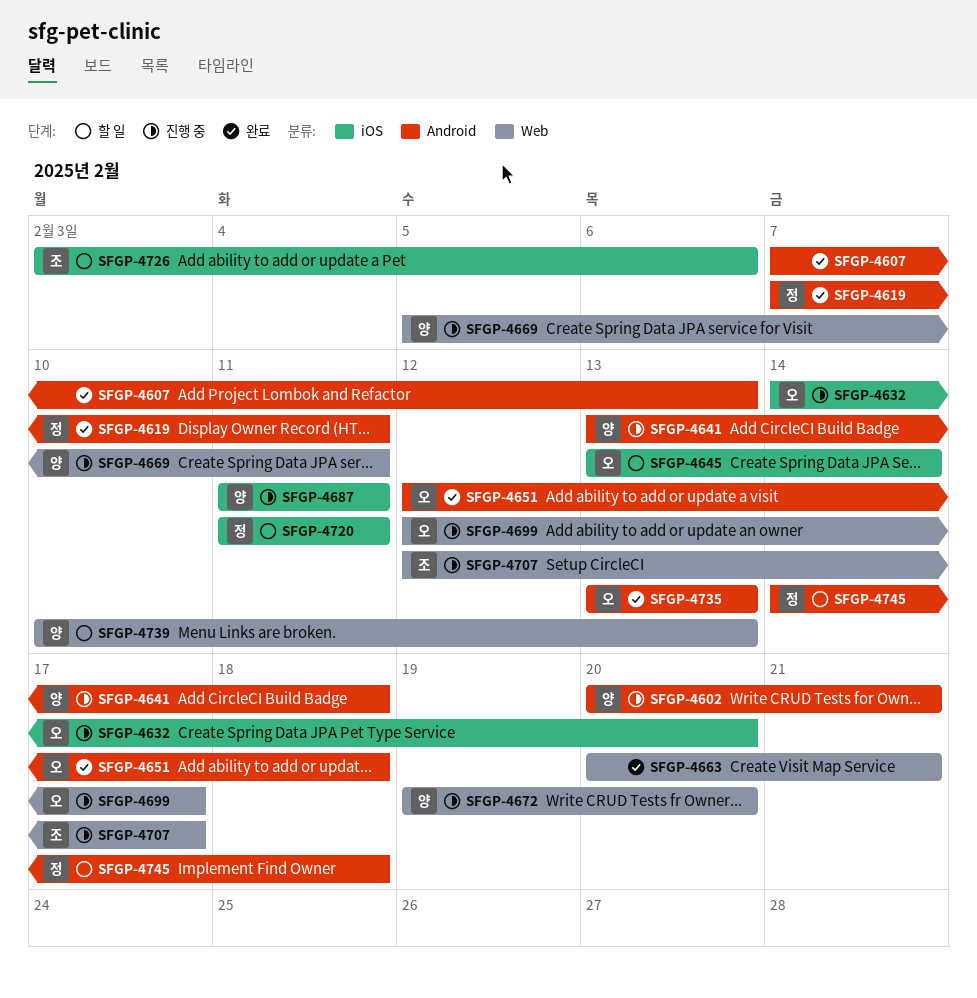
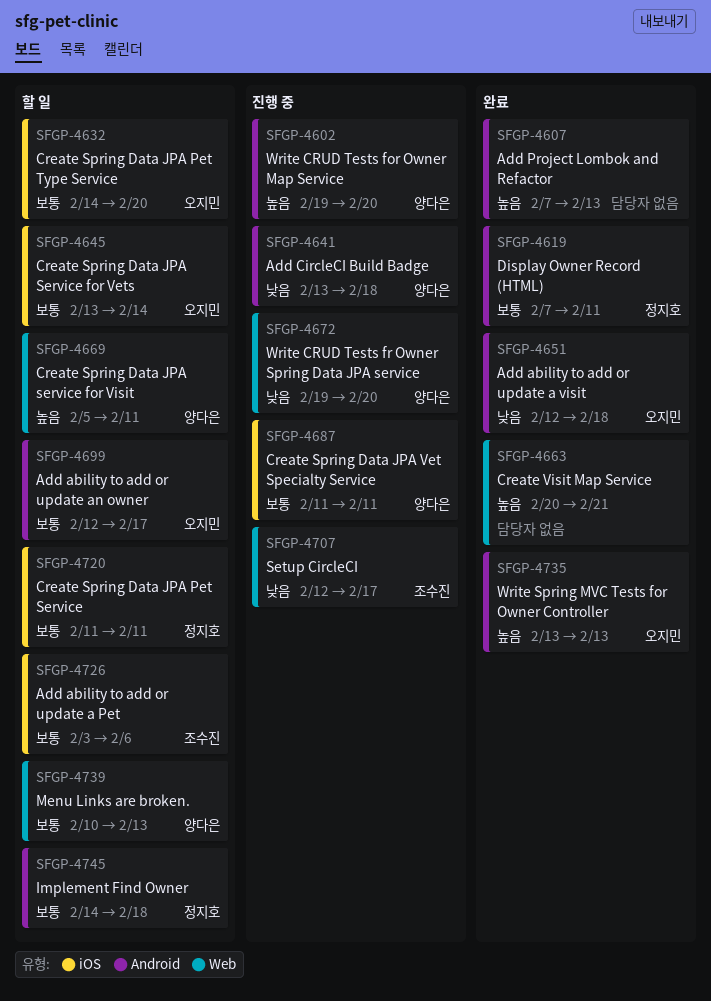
SFGP-4602, start: Feb 20 -> Feb 19
SFGP-4602, due: Feb 21 -> Feb 20
SFGP-4632, status: 진행 중 -> 할 일
SFGP-4669, status: 진행 중 -> 할 일
SFGP-4699, status: 진행 중 -> 할 일
SFGP-4699, label: Web -> Android

